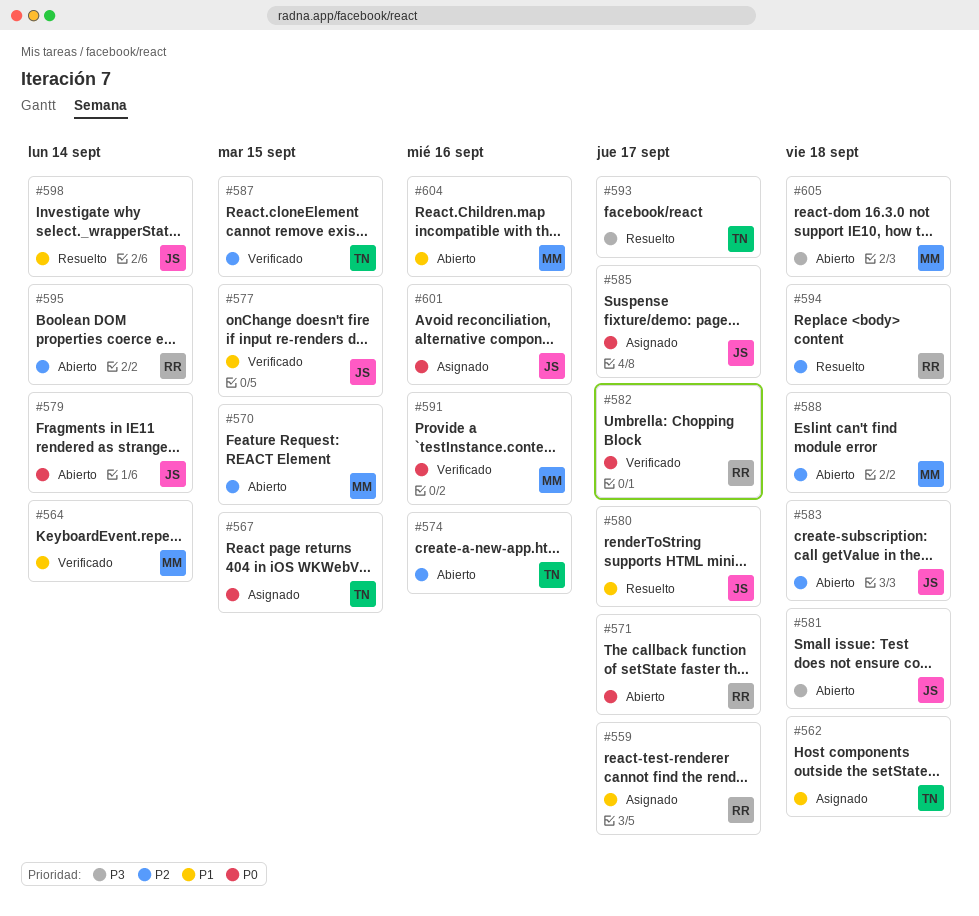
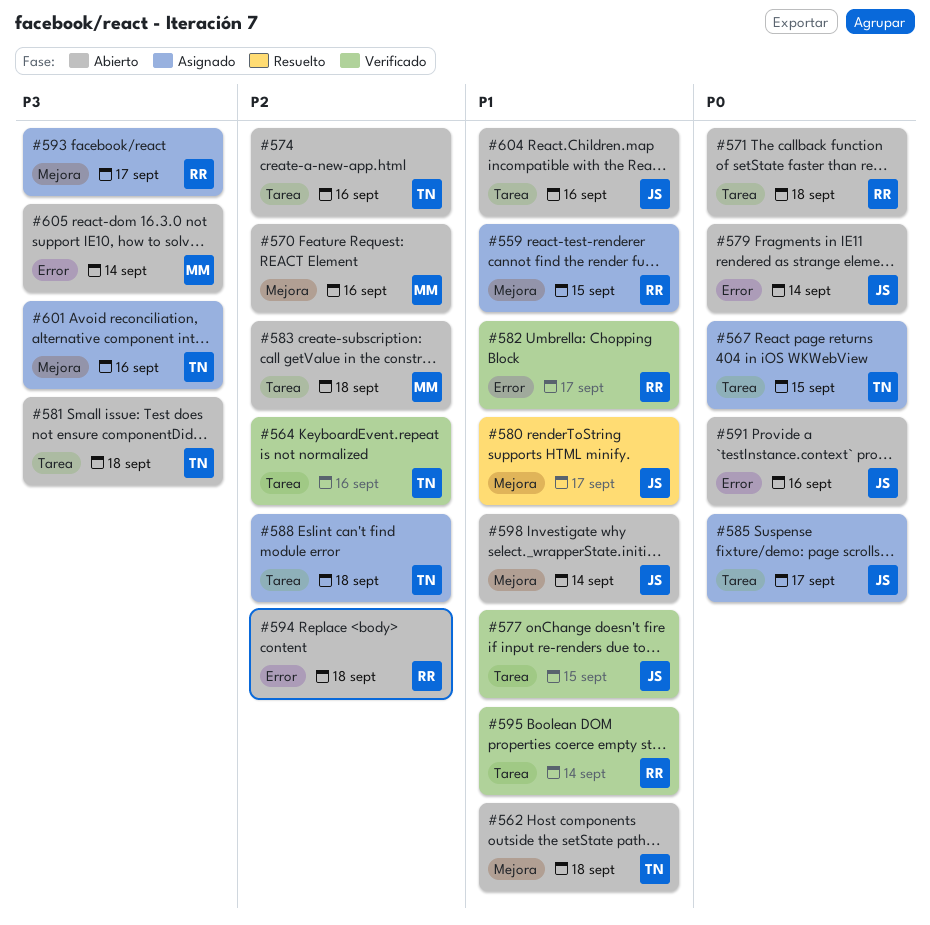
#559, due: Sep 17 -> Sep 15
#562, status: Asignado -> Abierto
#564, owner: MM -> TN
#564, priority: P1 -> P2
#564, due: Sep 14 -> Sep 16
#570, due: Sep 15 -> Sep 16
#571, due: Sep 17 -> Sep 18
#581, owner: JS -> TN
#582, priority: P0 -> P1
#583, owner: JS -> MM
#587: present -> none
#588, status: Abierto -> Asignado
#588, owner: MM -> TN
#591, status: Verificado -> Abierto
#591, owner: MM -> JS
#593, status: Resuelto -> Asignado
#593, owner: TN -> RR
#594, status: Resuelto -> Abierto
#595, status: Abierto -> Verificado
#595, priority: P2 -> P1
#598, status: Resuelto -> Abierto
#601, owner: JS -> TN
#601, priority: P0 -> P3
#604, owner: MM -> JS
#605, due: Sep 18 -> Sep 14

